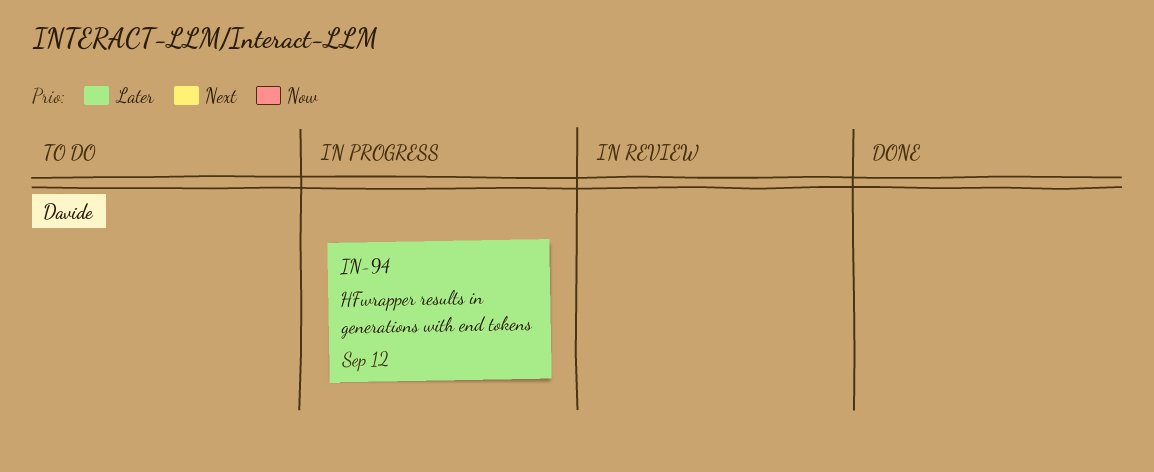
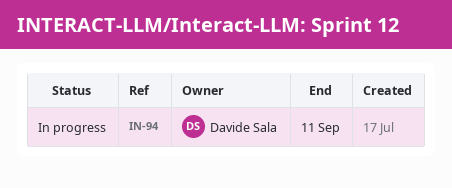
IN-94, due: Sep 12 -> Sep 11

